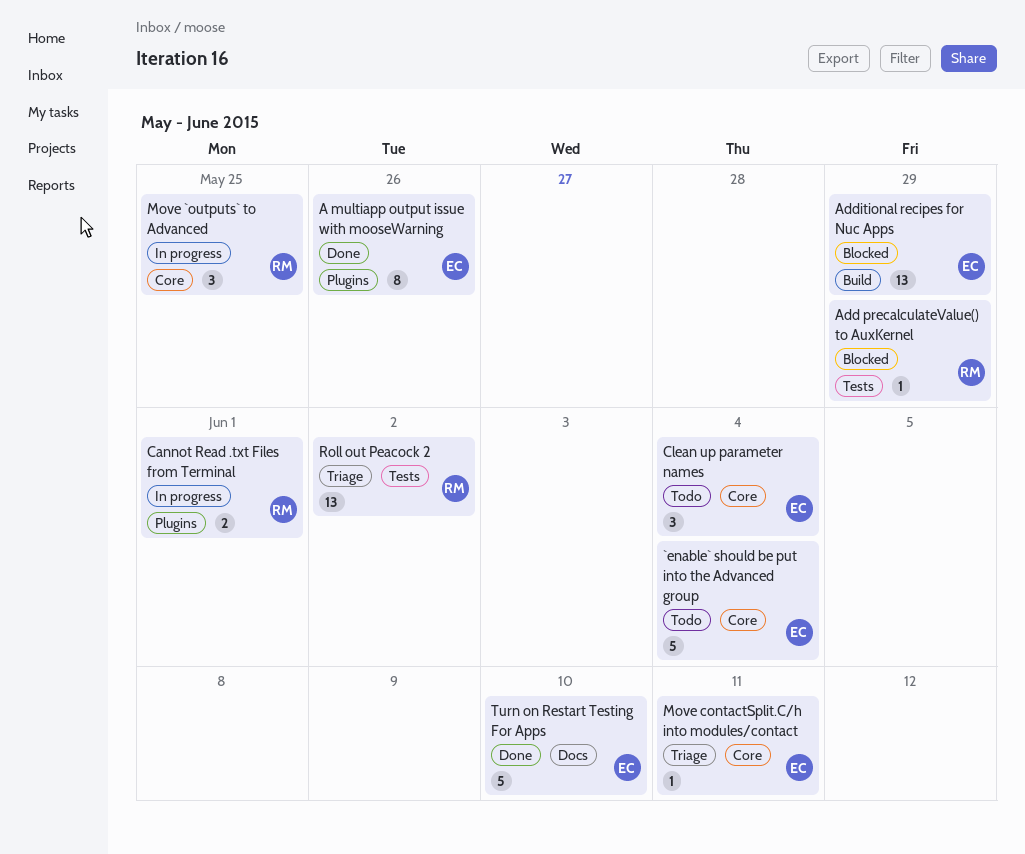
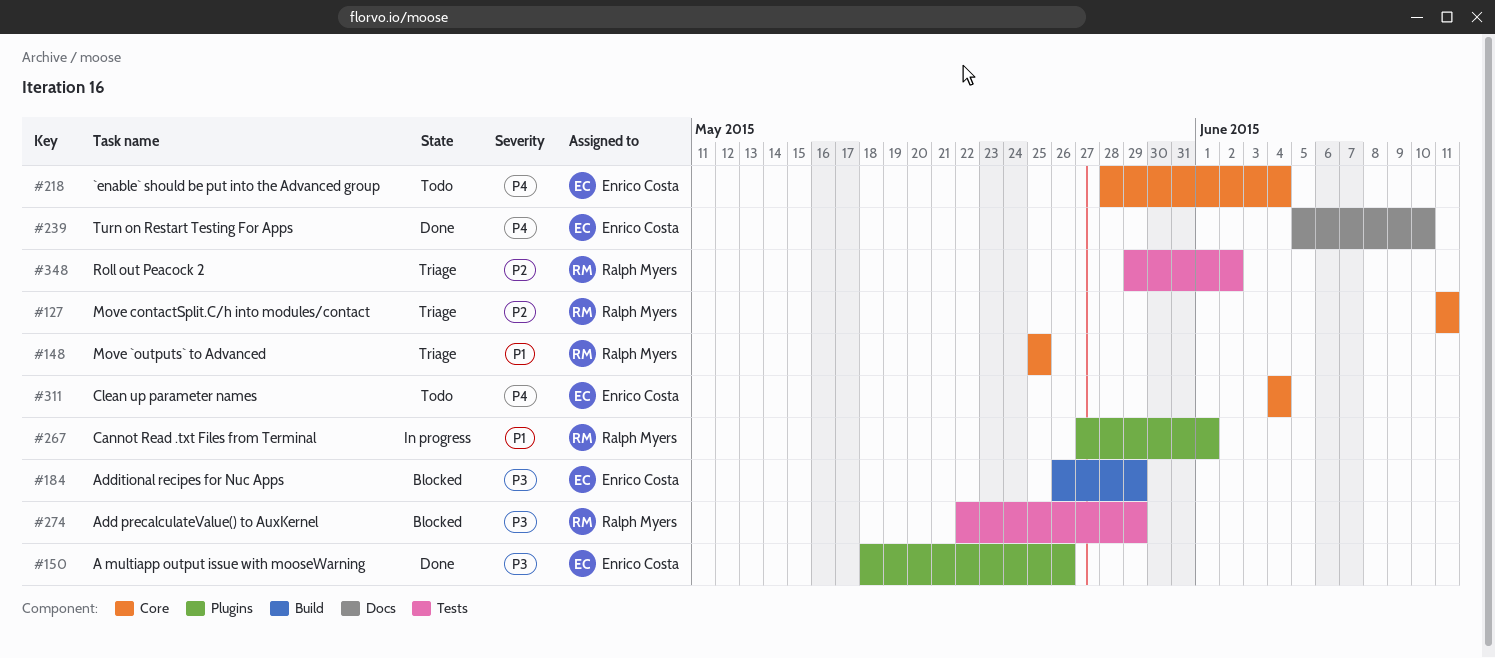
Move `outputs` to Advanced, status: In progress -> Triage
Move contactSplit.C/h into modules/contact, owner: Enrico Costa -> Ralph Myers

